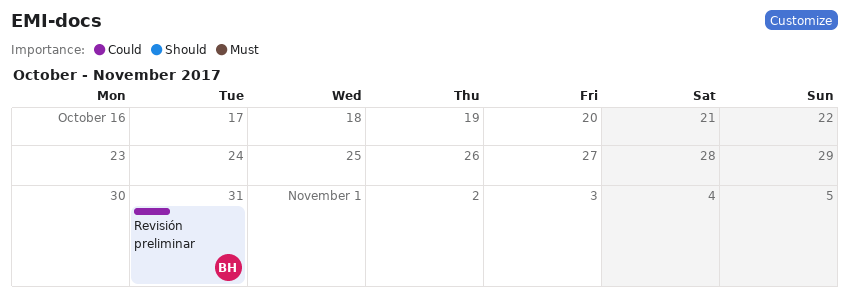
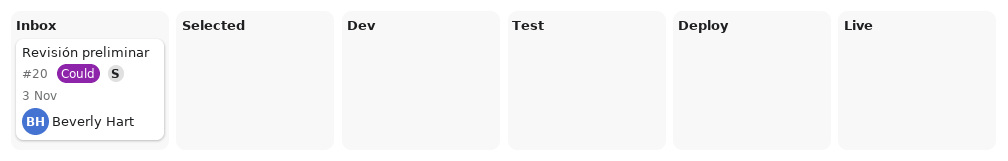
Revisión preliminar, due: Oct 31 -> Nov 3

